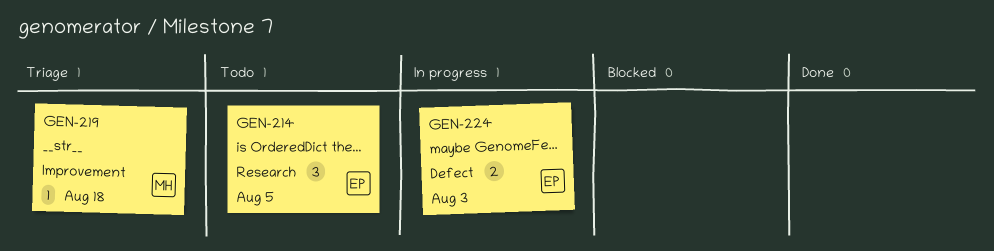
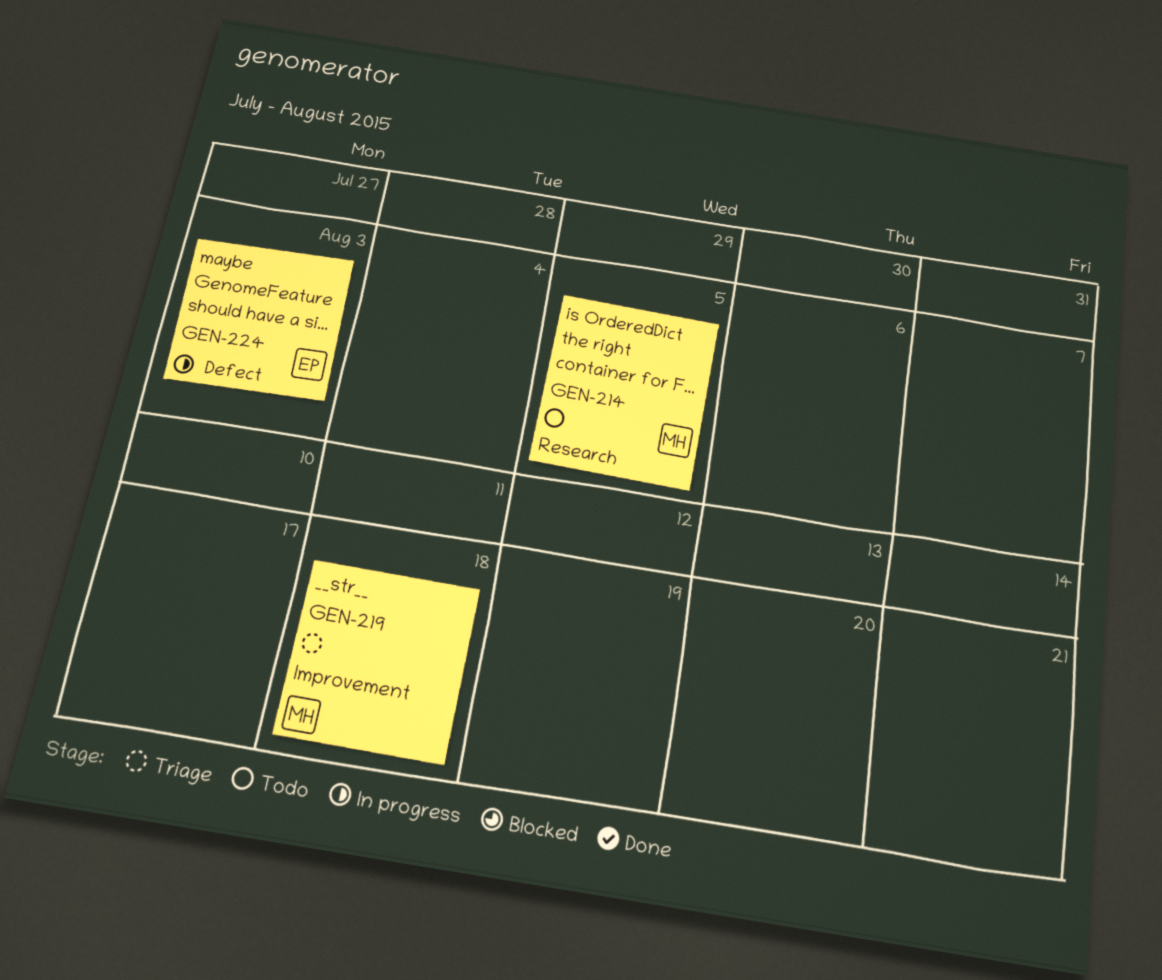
GEN-214, owner: EP -> MH

